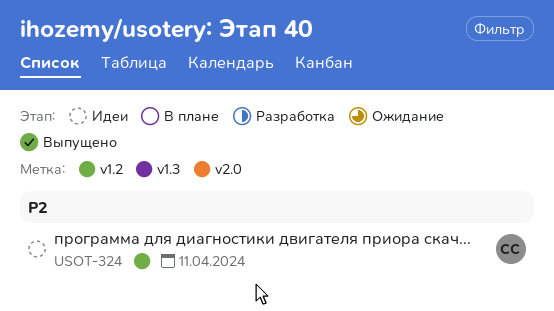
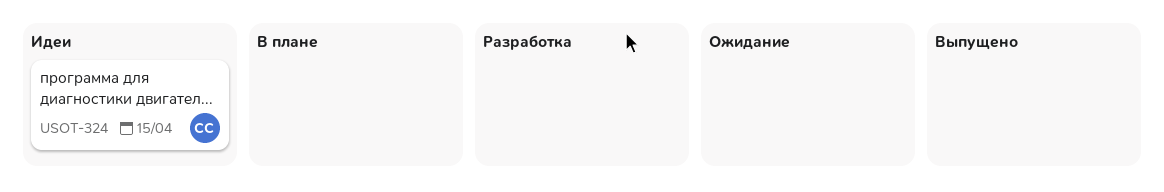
USOT-324, due: Apr 11 -> Apr 15

